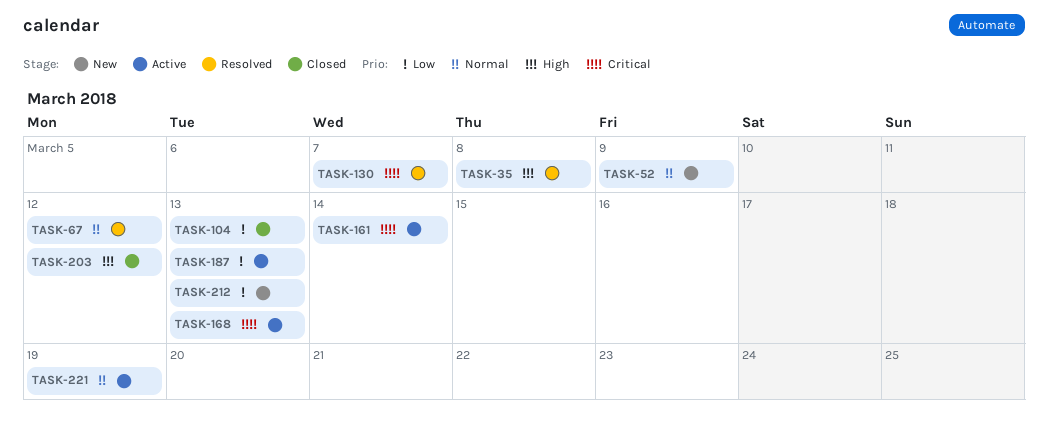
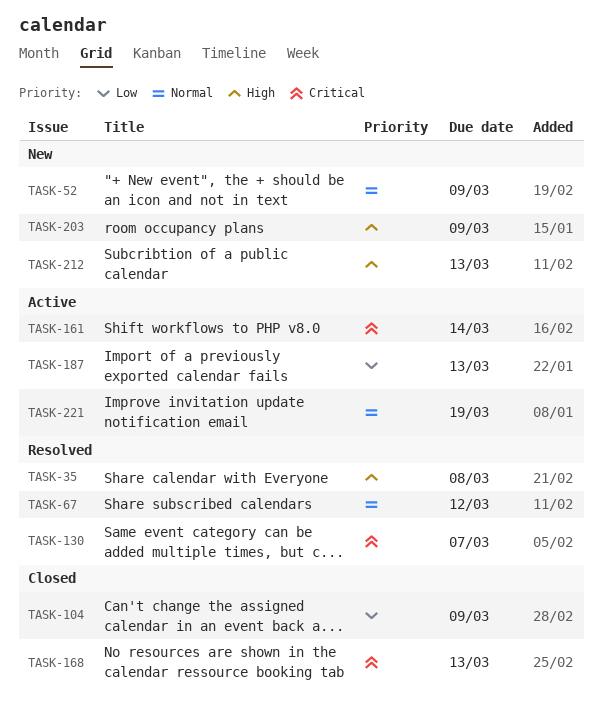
TASK-104, due: Mar 13 -> Mar 9
TASK-168, status: Active -> Closed
TASK-203, status: Closed -> New
TASK-203, due: Mar 12 -> Mar 9
TASK-212, priority: Low -> High

